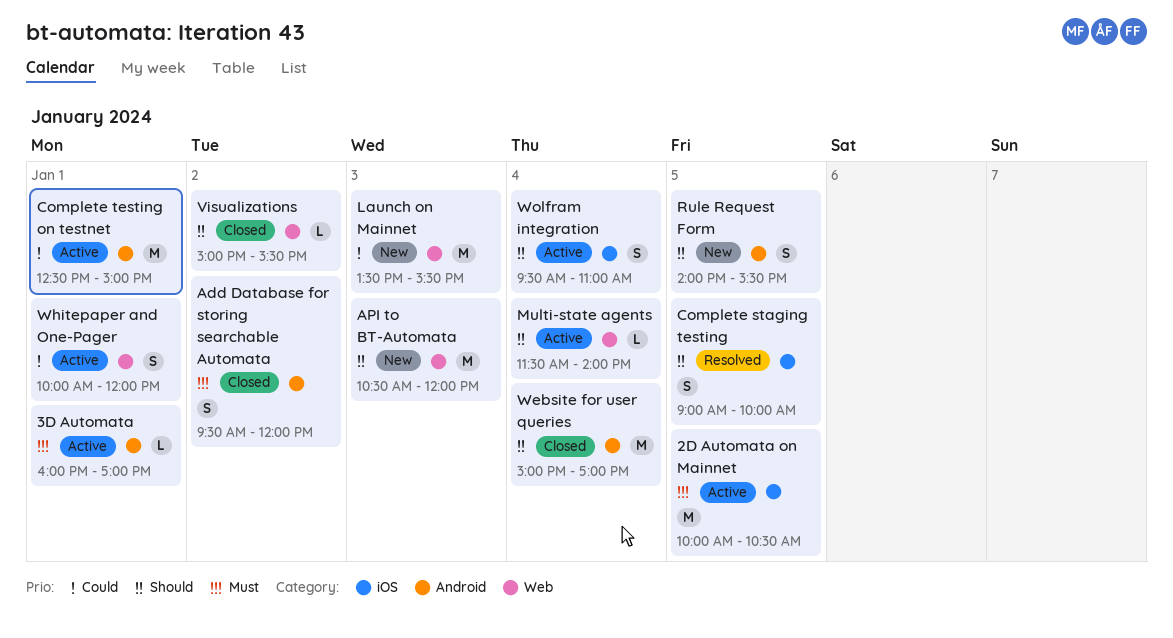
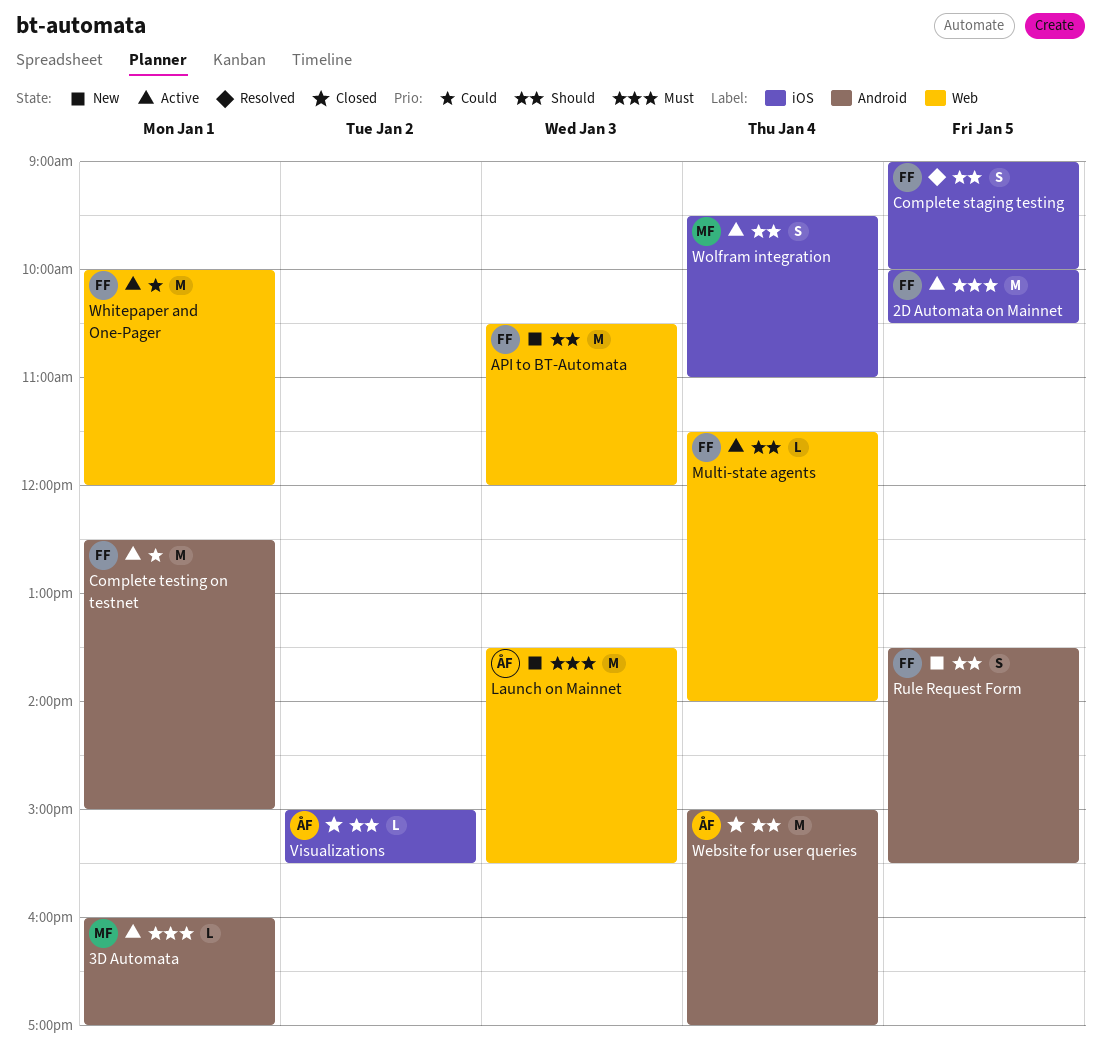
Add Database for storing searchable Automata: present -> none
Launch on Mainnet, priority: Could -> Must
Rule Request Form, begins: 14:00 -> 13:30
Visualizations, label: Web -> iOS
Whitepaper and One-Pager, estimate: S -> M

